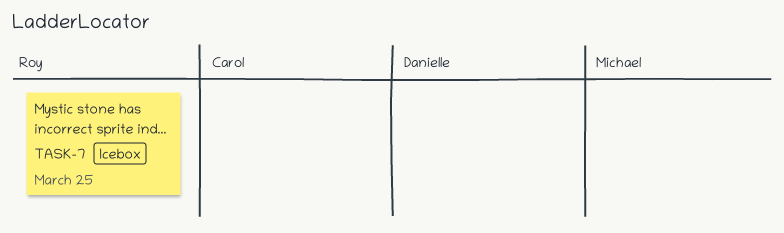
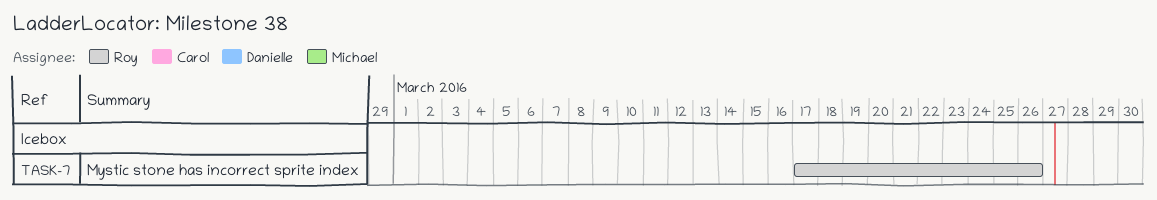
TASK-7, due: Mar 25 -> Mar 26

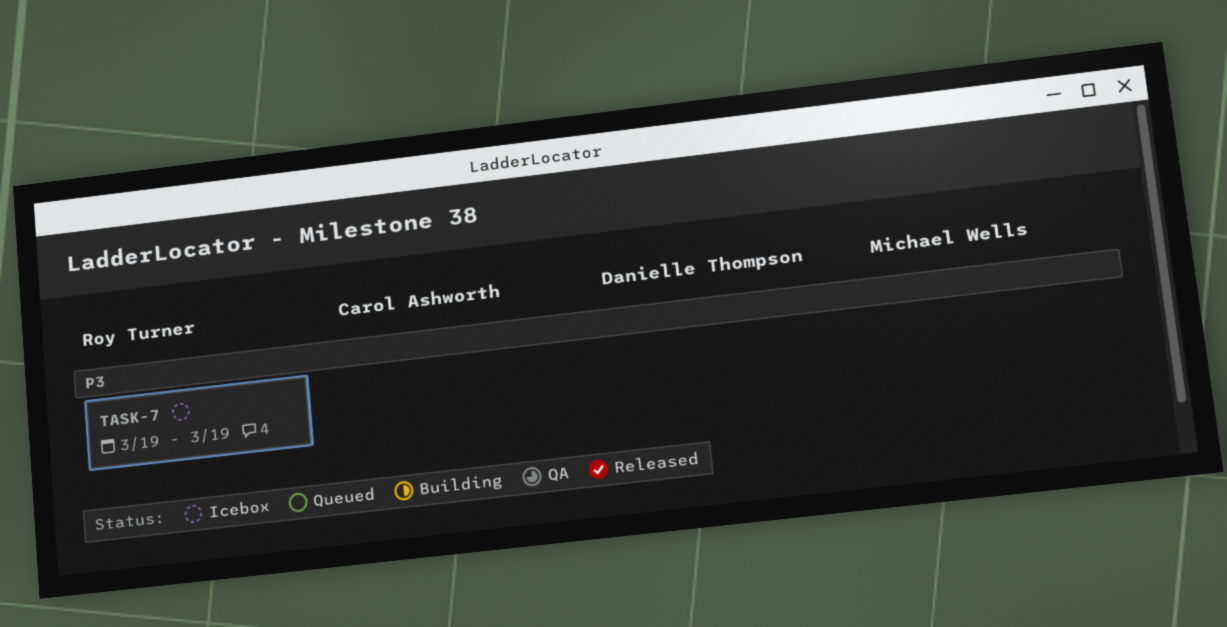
TASK-7, start: Mar 17 -> Mar 19
TASK-7, due: Mar 26 -> Mar 19

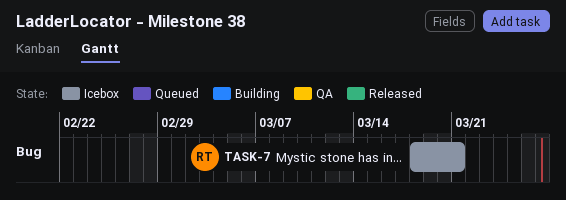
TASK-7, start: Mar 19 -> Mar 18
TASK-7, due: Mar 19 -> Mar 21

